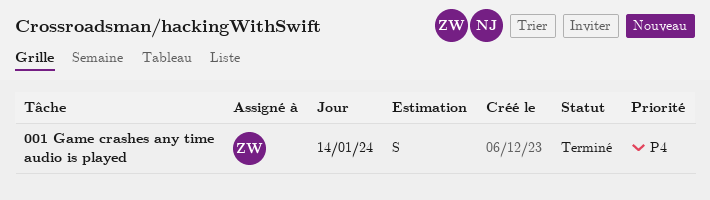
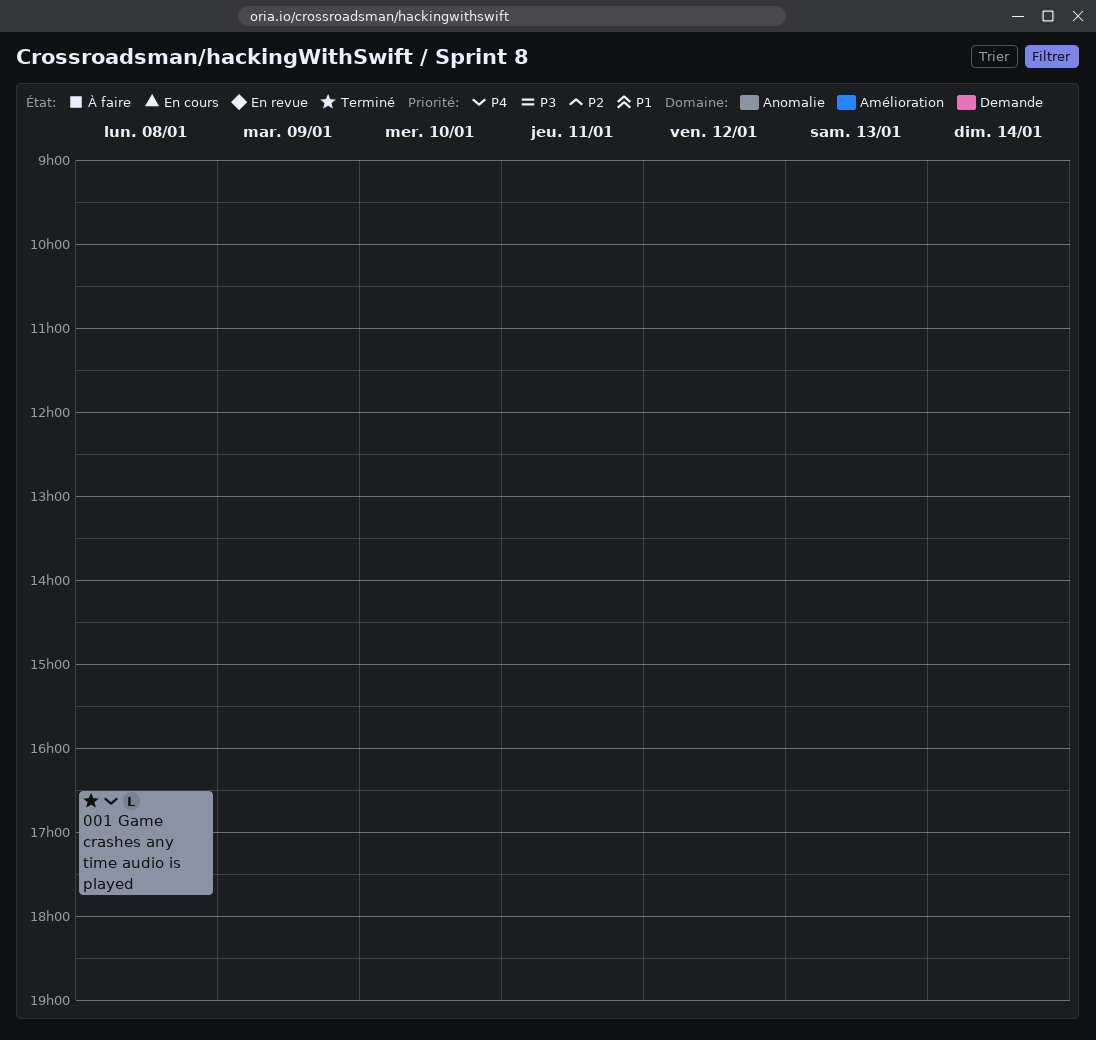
001 Game crashes any time audio is played, estimate: S -> L
001 Game crashes any time audio is played, day: Jan 14 -> Jan 8

